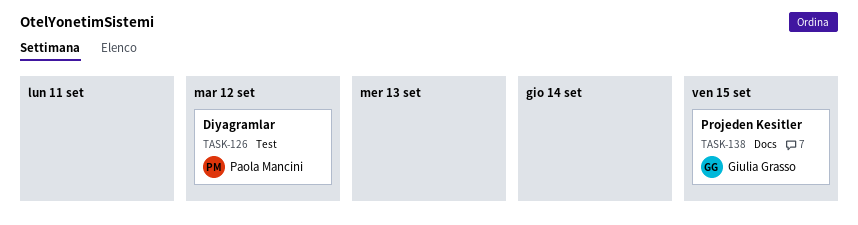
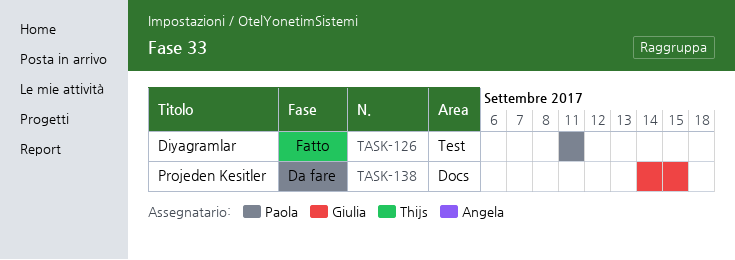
TASK-126, due: Sep 12 -> Sep 11

